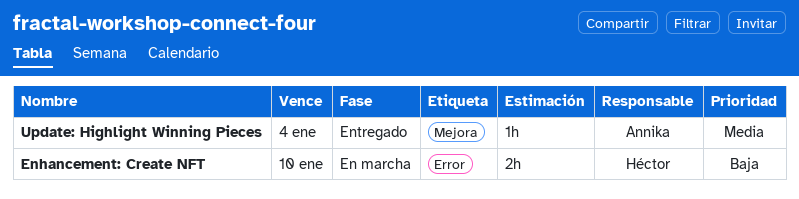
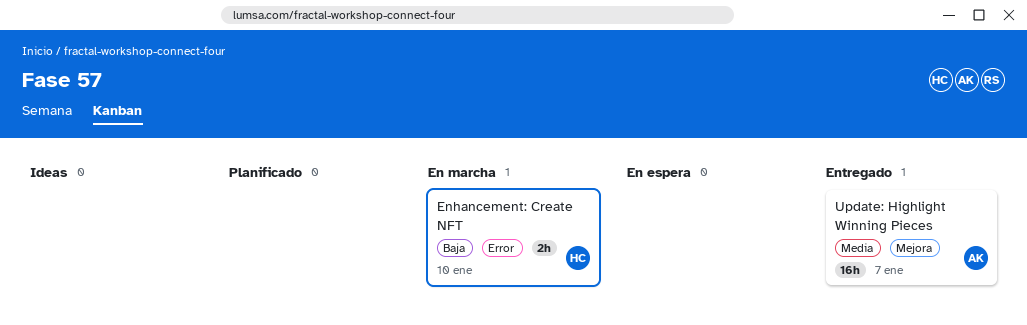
Update: Highlight Winning Pieces, estimate: 1h -> 16h
Update: Highlight Winning Pieces, due: Jan 4 -> Jan 7

